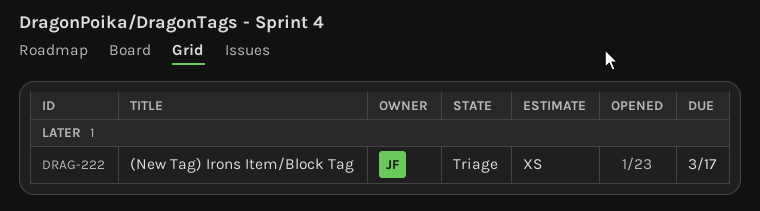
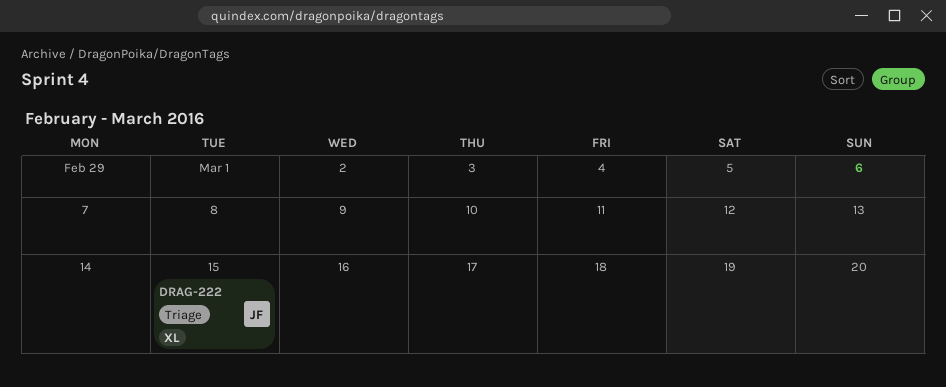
DRAG-222, estimate: XS -> XL
DRAG-222, due: Mar 17 -> Mar 15

